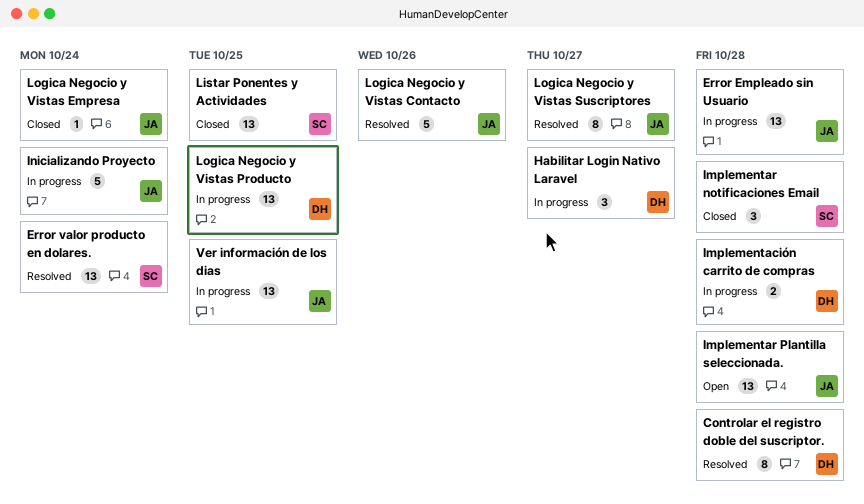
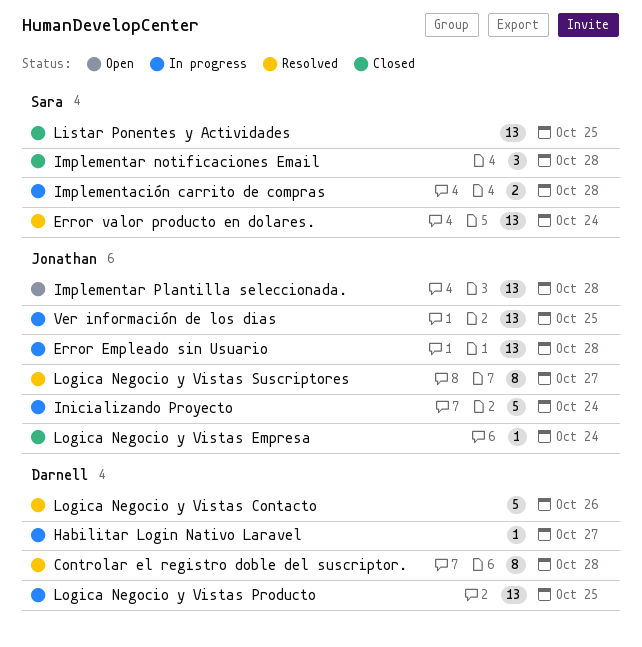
Habilitar Login Nativo Laravel, estimate: 3 -> 1
Implementación carrito de compras, owner: Darnell -> Sara
Logica Negocio y Vistas Contacto, owner: Jonathan -> Darnell

